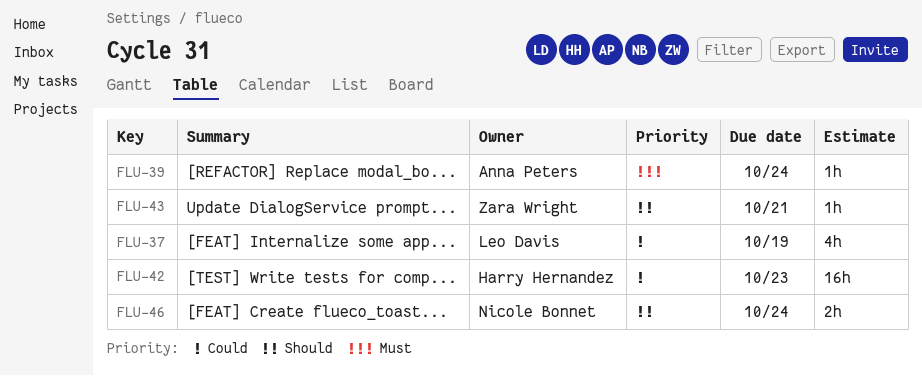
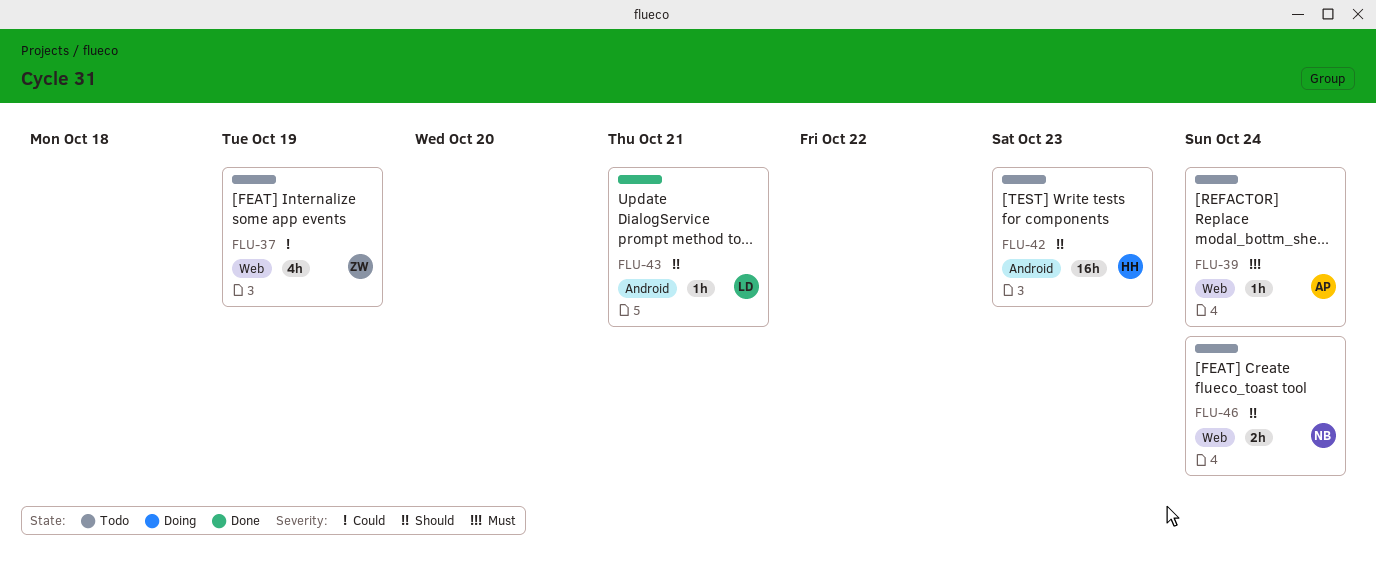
FLU-37, owner: Leo Davis -> Zara Wright
FLU-42, priority: Could -> Should
FLU-43, owner: Zara Wright -> Leo Davis

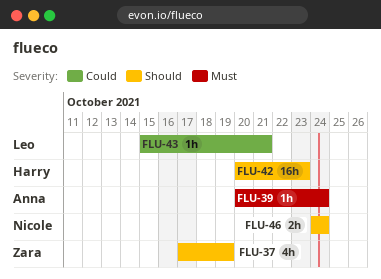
FLU-37, priority: Could -> Should
FLU-43, priority: Should -> Could

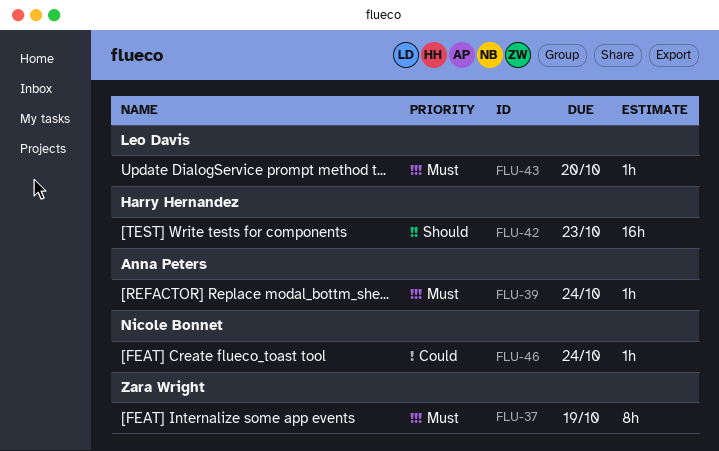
FLU-37, priority: Should -> Must
FLU-37, estimate: 4h -> 8h
FLU-43, priority: Could -> Must
FLU-43, due: Oct 21 -> Oct 20
FLU-46, priority: Should -> Could
FLU-46, estimate: 2h -> 1h

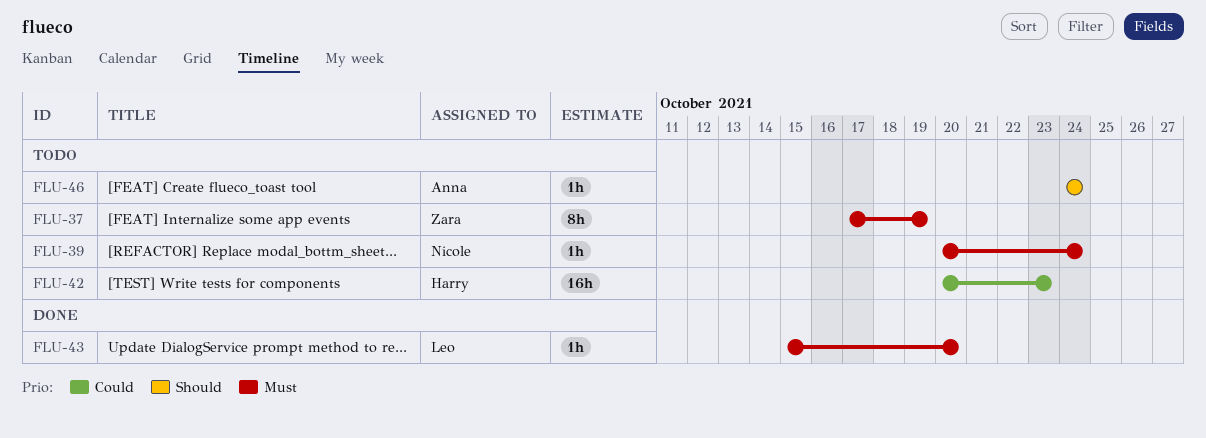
FLU-39, owner: Anna Peters -> Nicole Bonnet
FLU-42, priority: Should -> Could
FLU-46, owner: Nicole Bonnet -> Anna Peters
FLU-46, priority: Could -> Should

